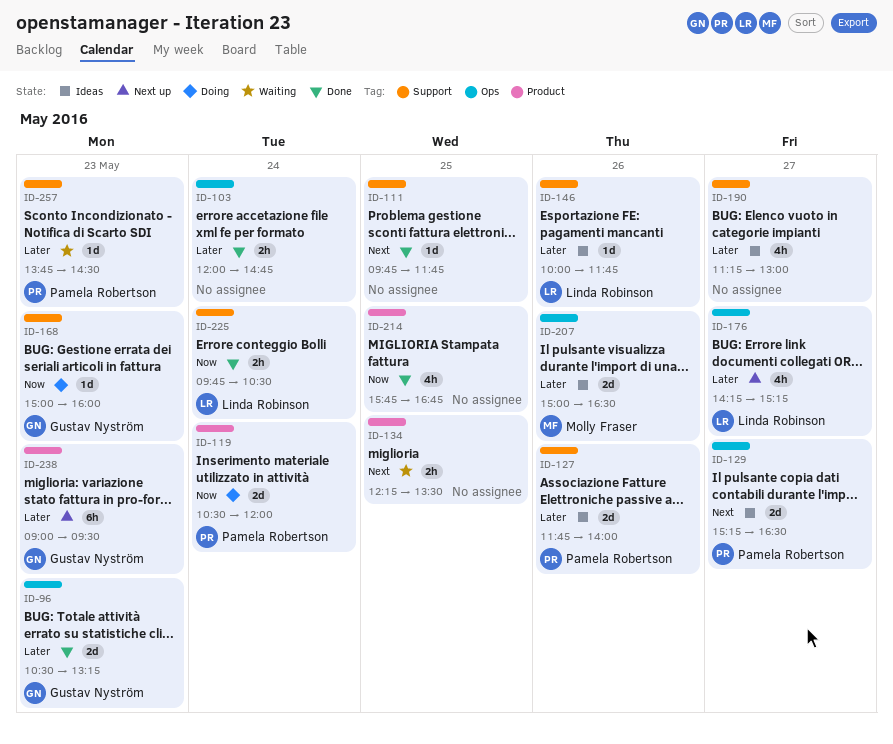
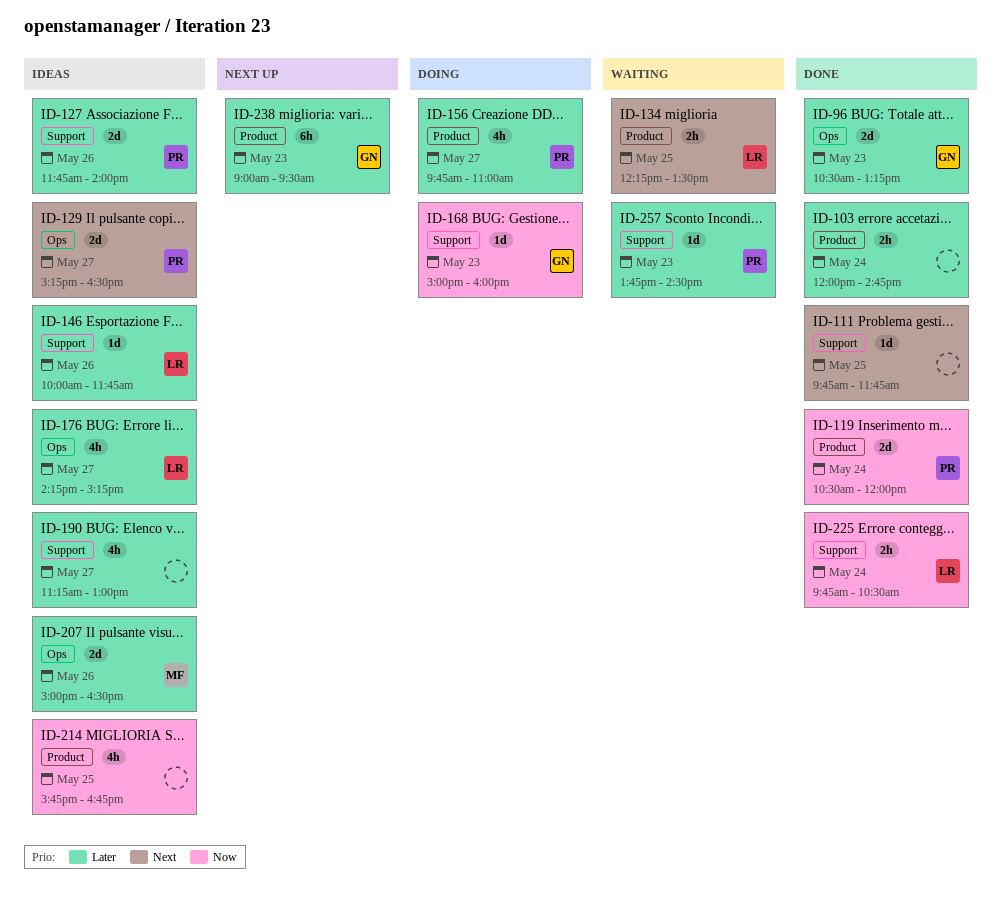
ID-103, label: Ops -> Product
ID-119, status: Doing -> Done
ID-134, owner: none -> Linda Robinson
ID-156: none -> present
ID-176, status: Next up -> Ideas
ID-214, status: Done -> Ideas

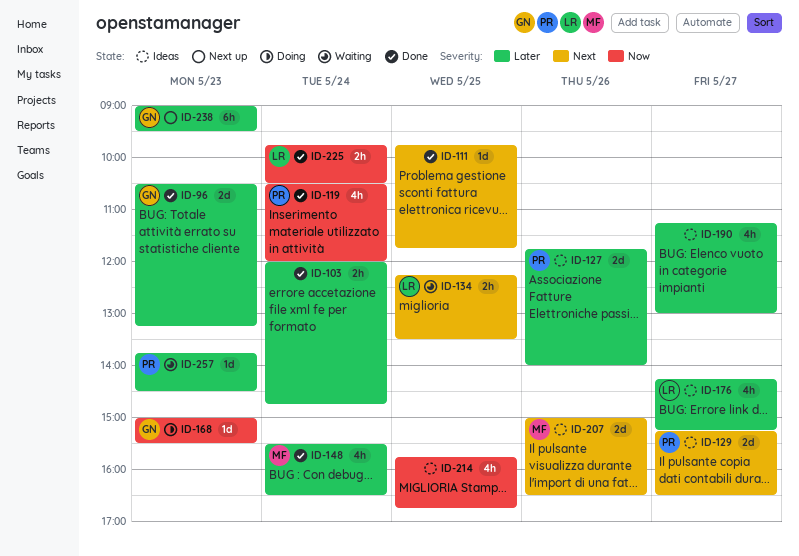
ID-119, estimate: 2d -> 4h
ID-146: present -> none
ID-148: none -> present
ID-156: present -> none
ID-168, ends: 16:00 -> 15:30
ID-207, priority: Later -> Next

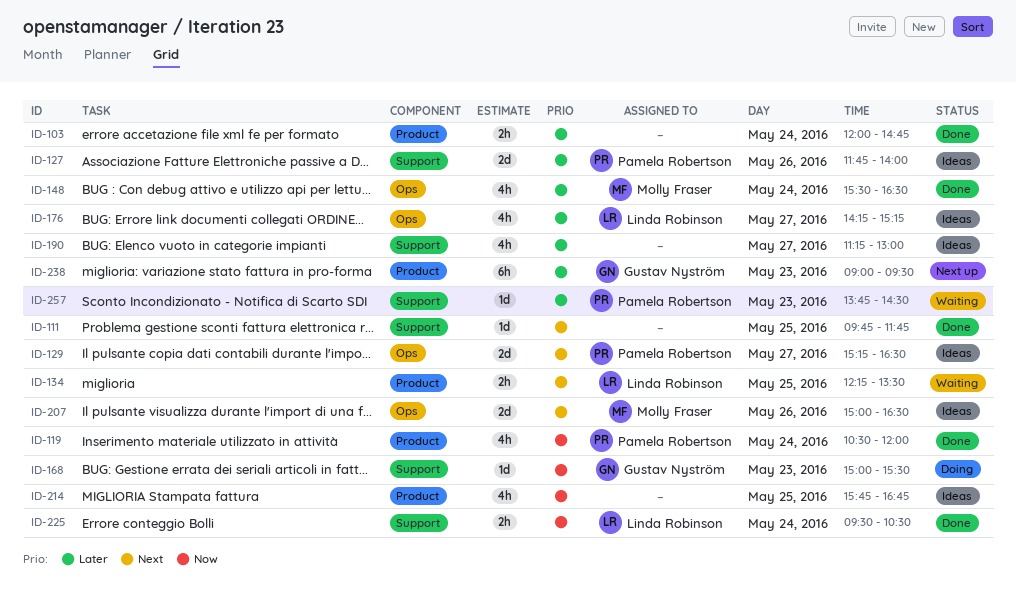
ID-96: present -> none
ID-225, begins: 09:45 -> 09:30

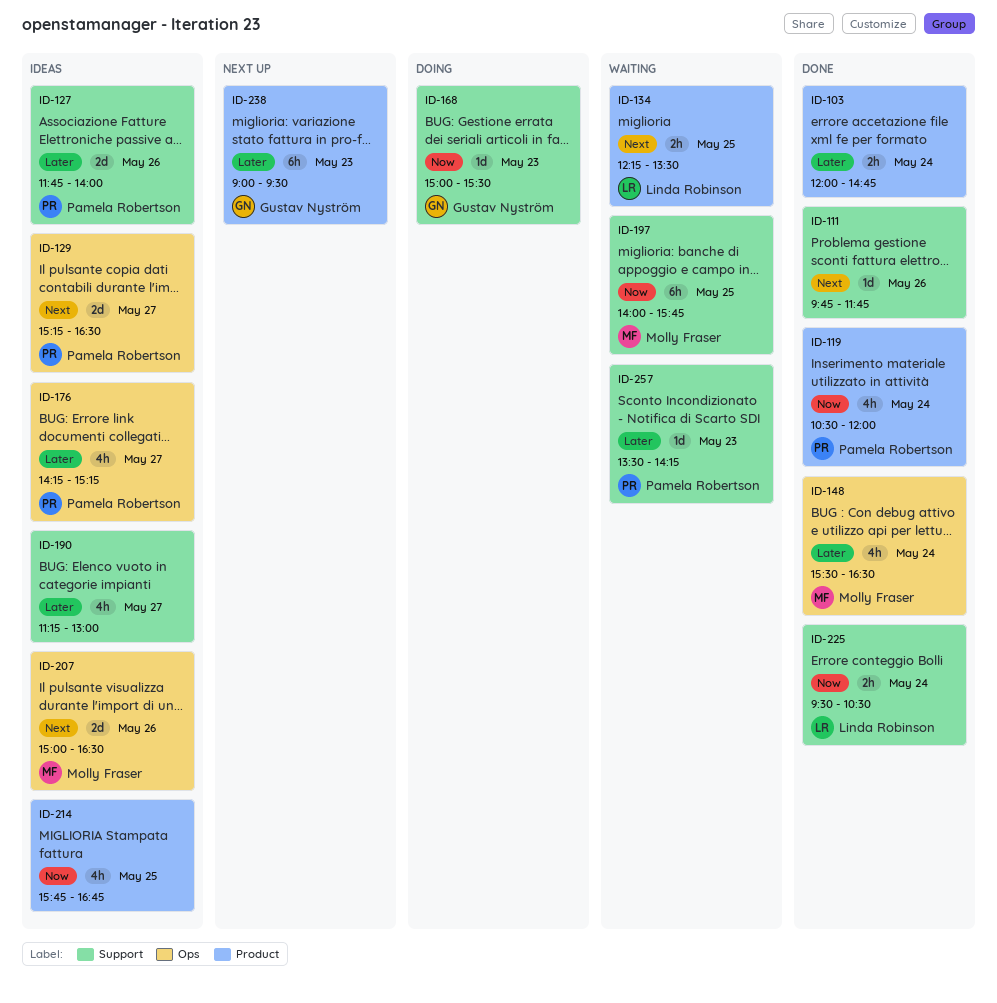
ID-111, day: May 25 -> May 26
ID-176, owner: Linda Robinson -> Pamela Robertson
ID-197: none -> present
ID-257, begins: 13:45 -> 13:30
ID-257, ends: 14:30 -> 14:15

